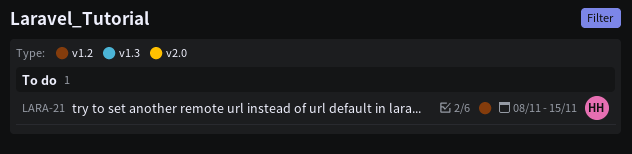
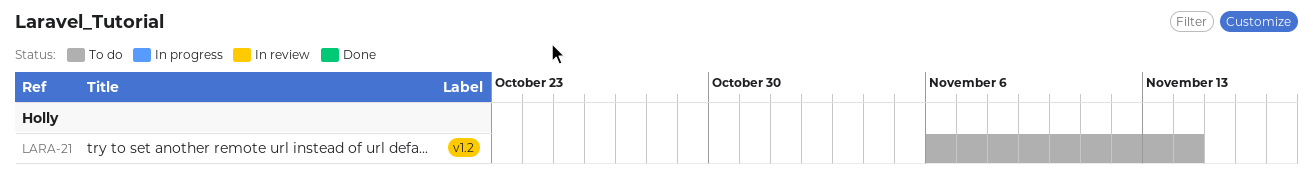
LARA-21, start: Nov 8 -> Nov 6
LARA-21, due: Nov 15 -> Nov 14

